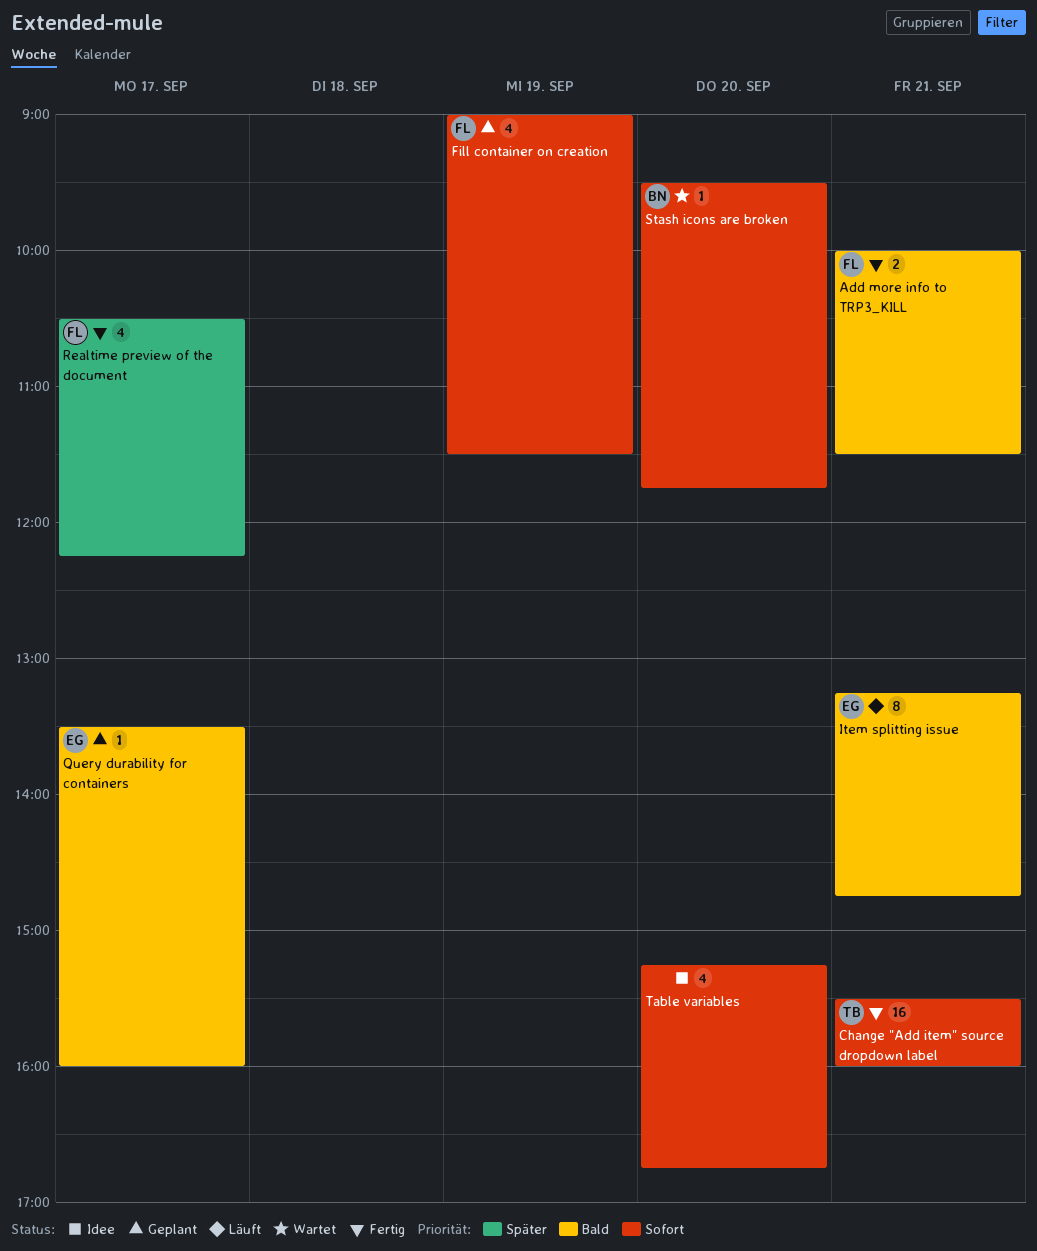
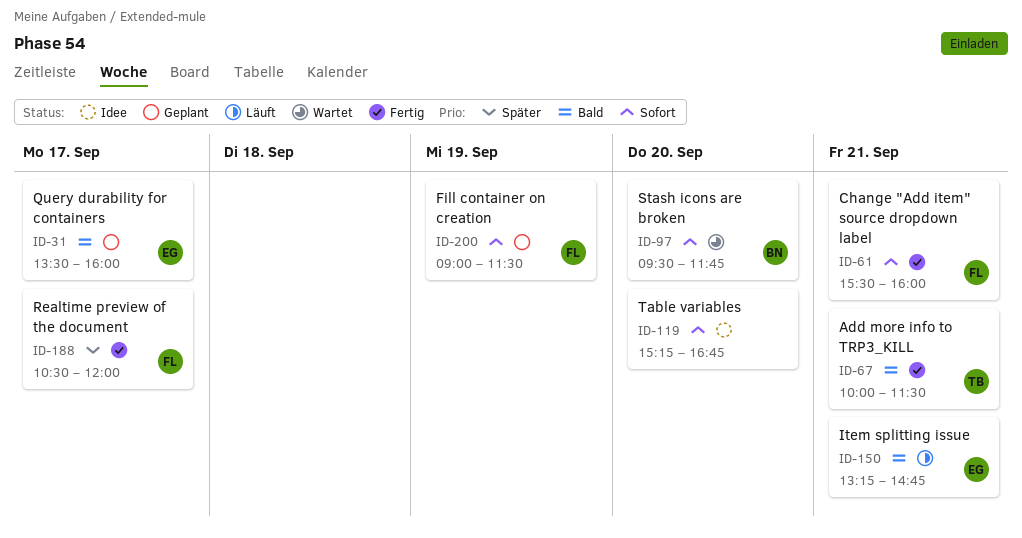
Add more info to TRP3_KILL, owner: FL -> TB
Change "Add item" source dropdown label, owner: TB -> FL
Realtime preview of the document, ends: 12:15 -> 12:00

